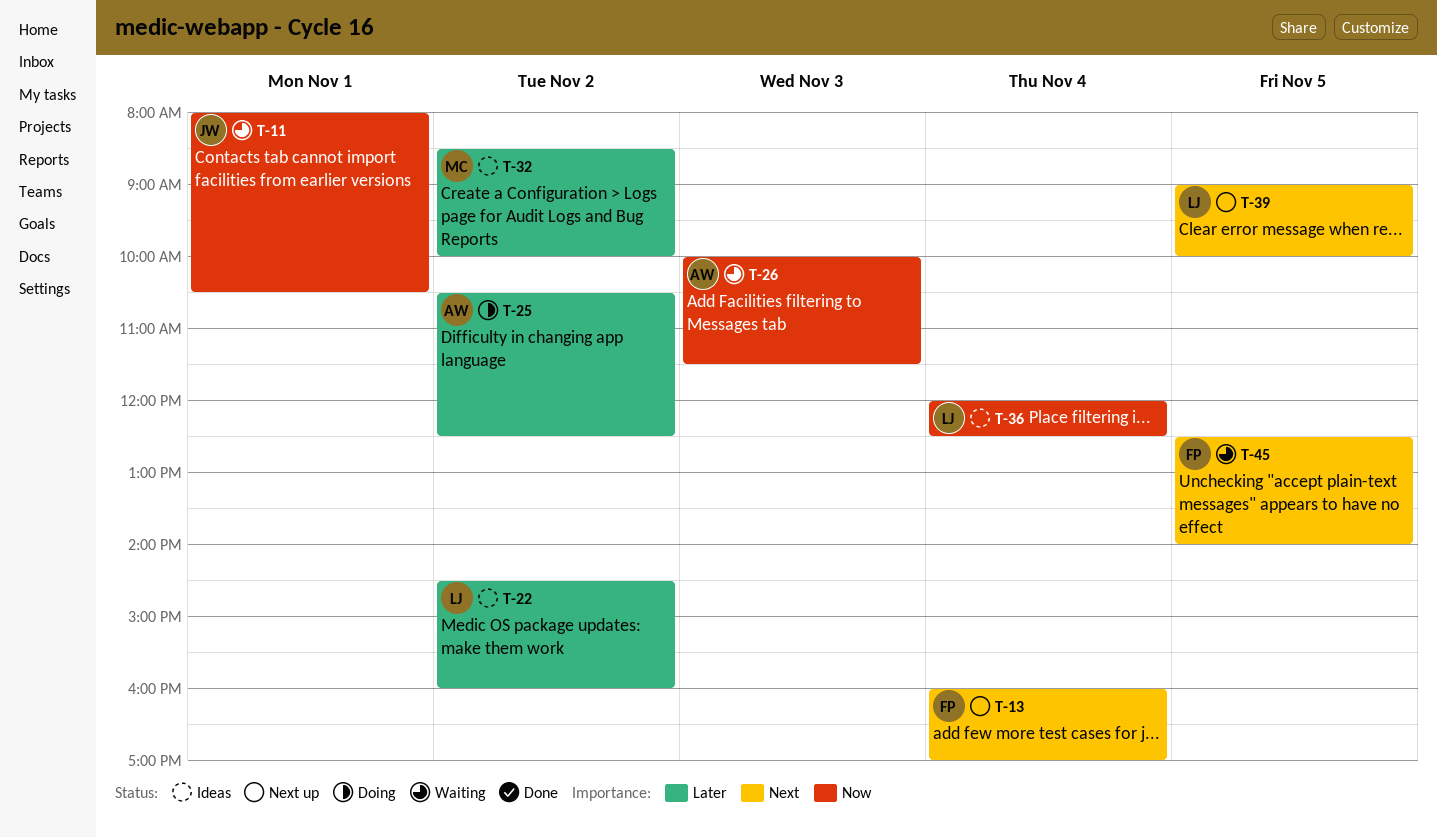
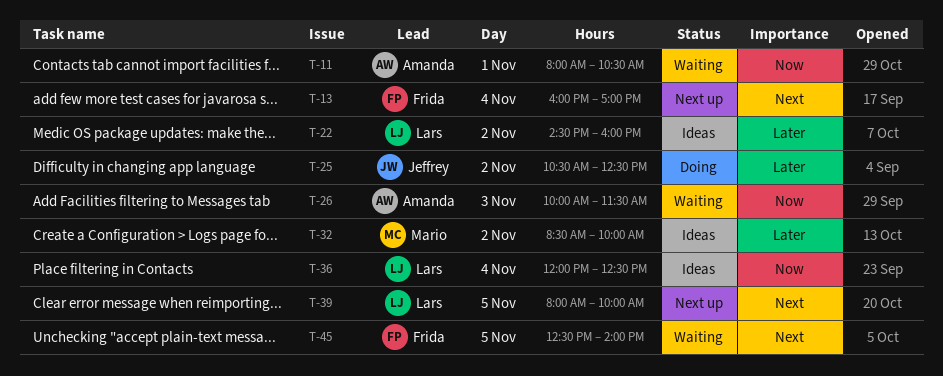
T-11, owner: Jeffrey -> Amanda
T-25, owner: Amanda -> Jeffrey
T-39, begins: 09:00 -> 08:00

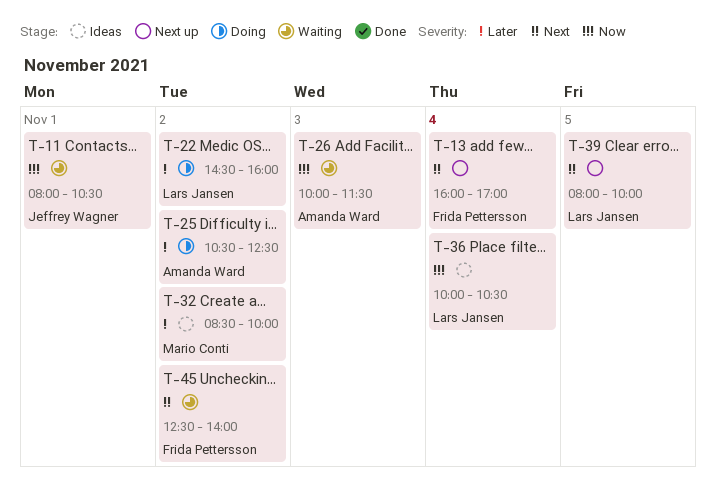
T-11, owner: Amanda Ward -> Jeffrey Wagner
T-22, status: Ideas -> Doing
T-25, owner: Jeffrey Wagner -> Amanda Ward
T-36, begins: 12:00 -> 10:00
T-36, ends: 12:30 -> 10:30
T-45, day: Nov 5 -> Nov 2

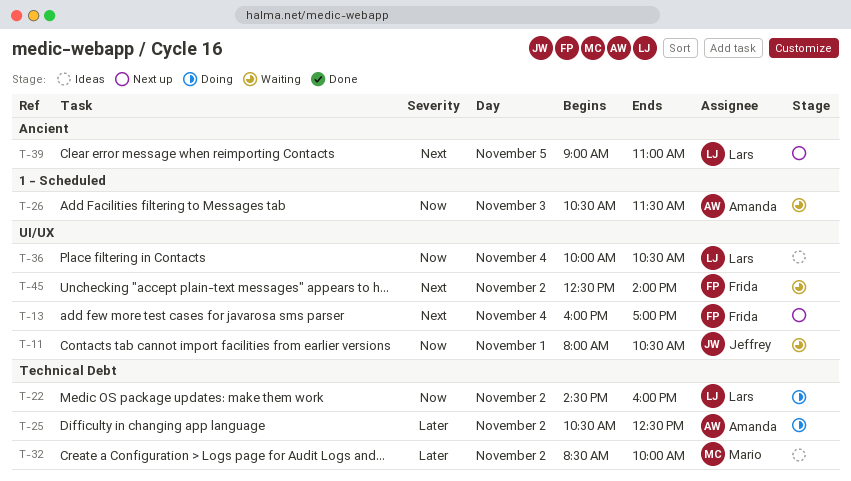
T-22, priority: Later -> Now
T-26, begins: 10:00 -> 10:30
T-39, begins: 08:00 -> 09:00
T-39, ends: 10:00 -> 11:00

